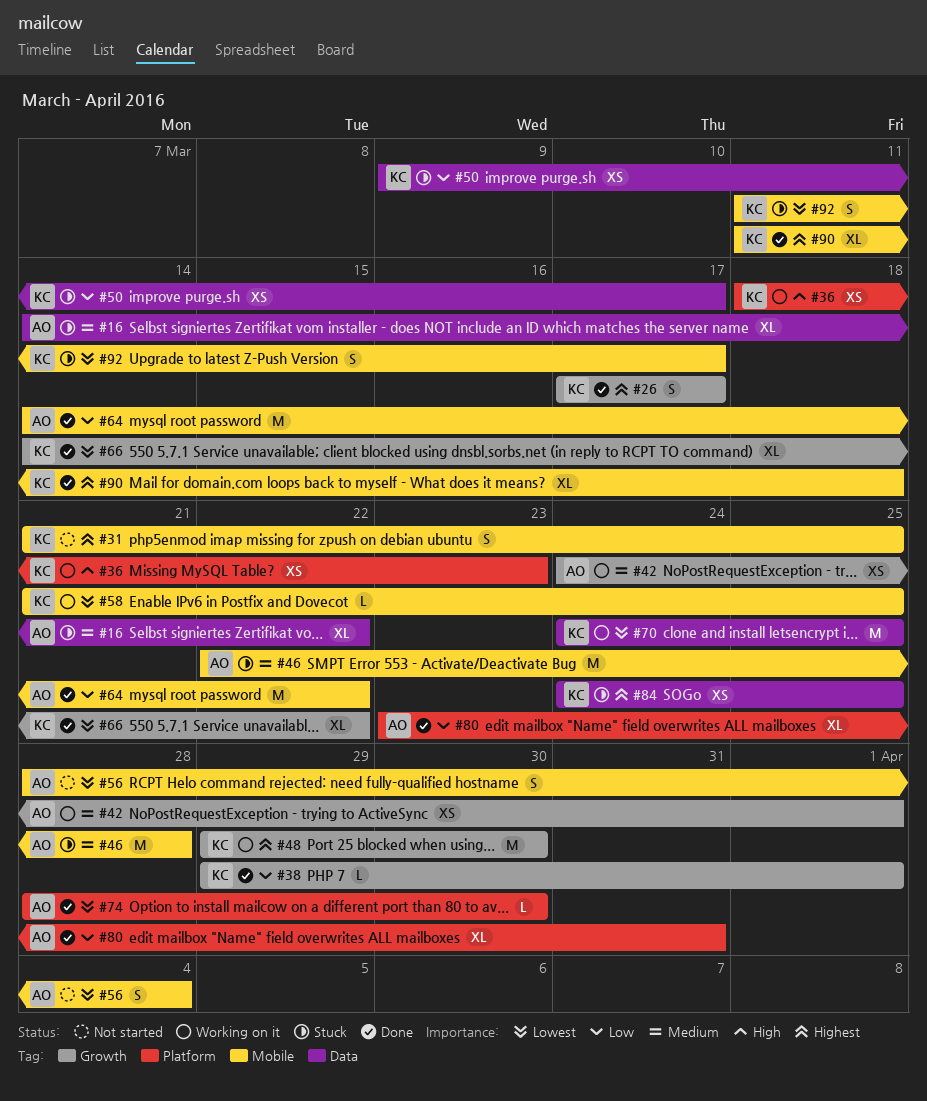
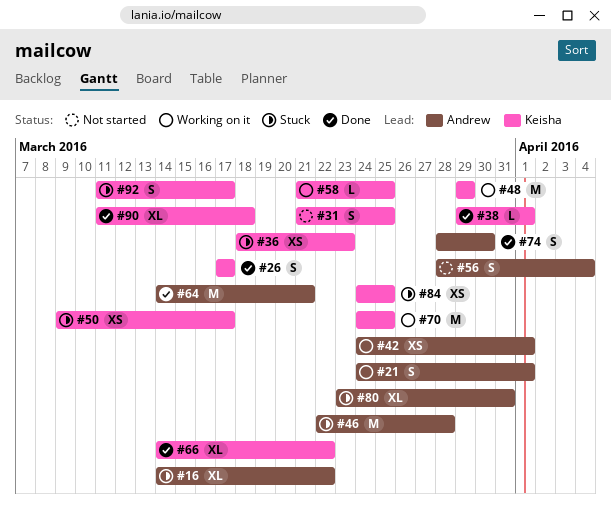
#21: none -> present
#36, status: Working on it -> Stuck
#48, due: Mar 30 -> Mar 29
#64, due: Mar 22 -> Mar 21
#74, estimate: L -> S
#80, status: Done -> Stuck

